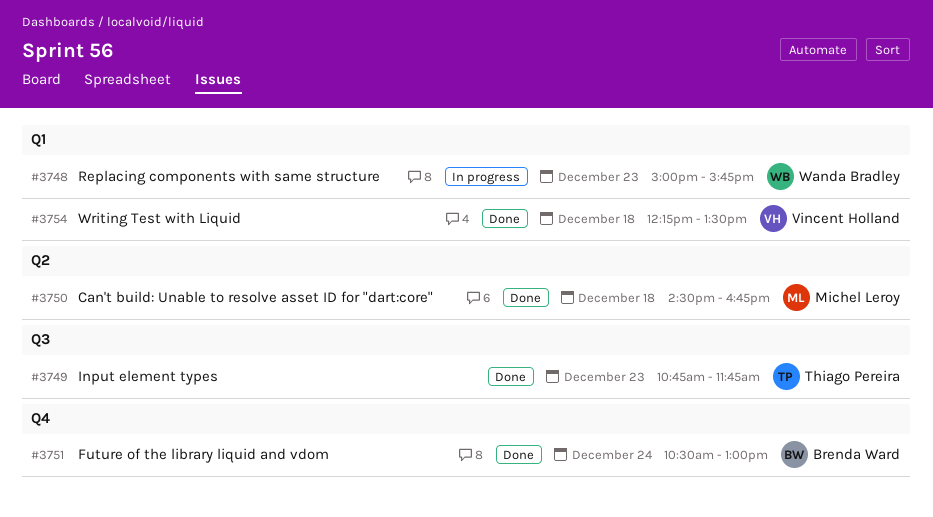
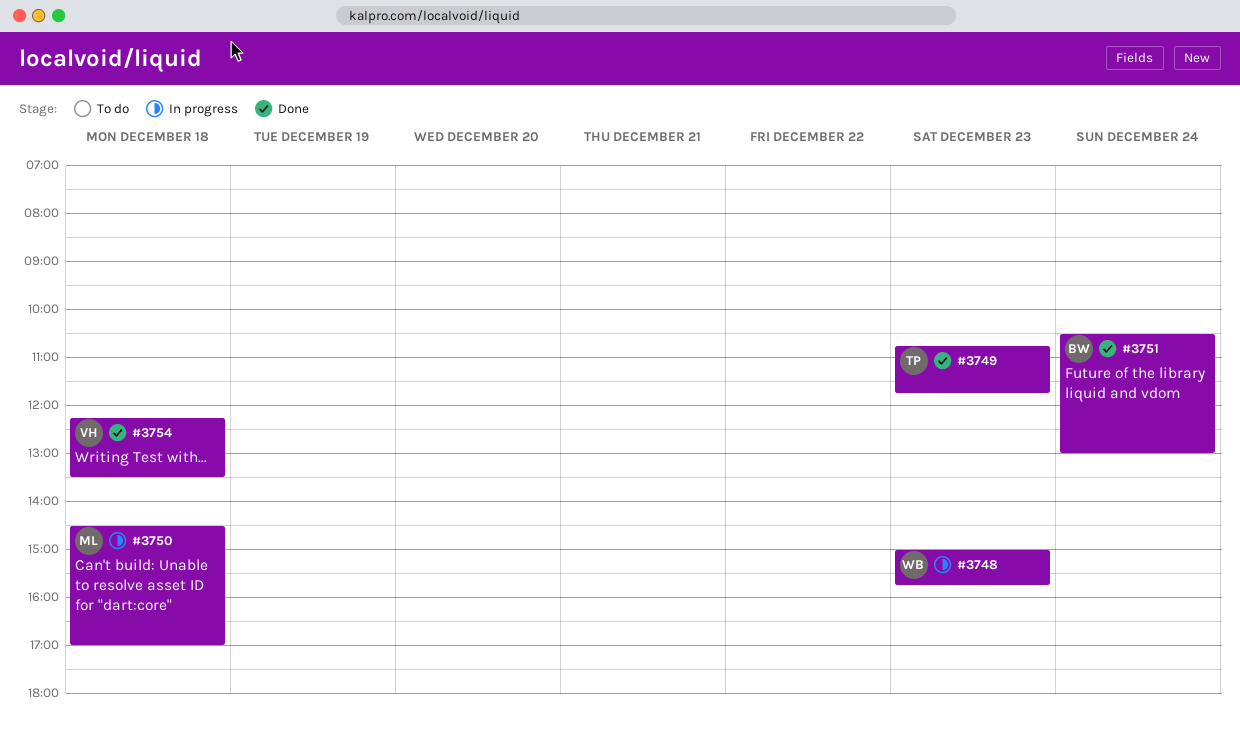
#3750, status: Done -> In progress
#3750, ends: 16:45 -> 17:00

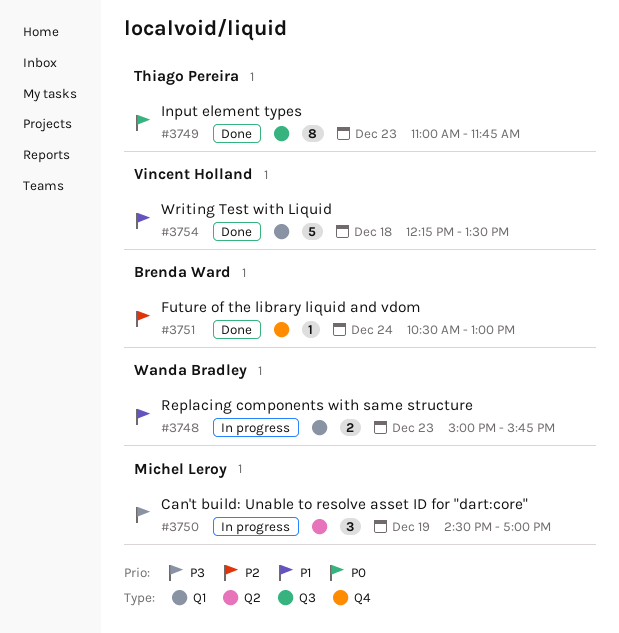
#3749, begins: 10:45 -> 11:00
#3750, day: Dec 18 -> Dec 19

